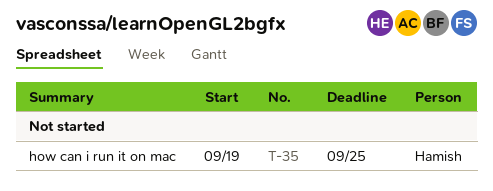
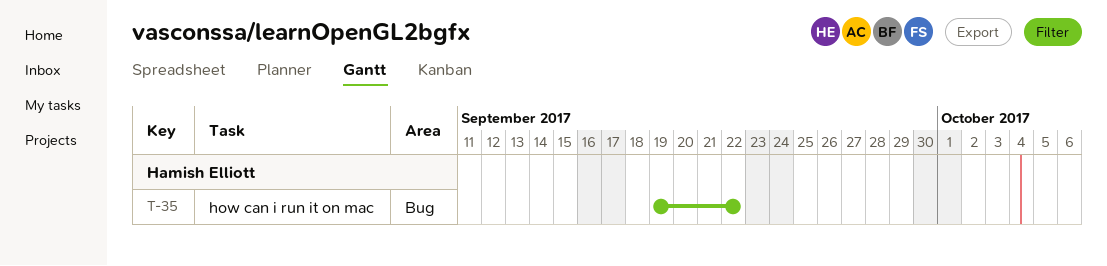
T-35, due: Sep 25 -> Sep 22

